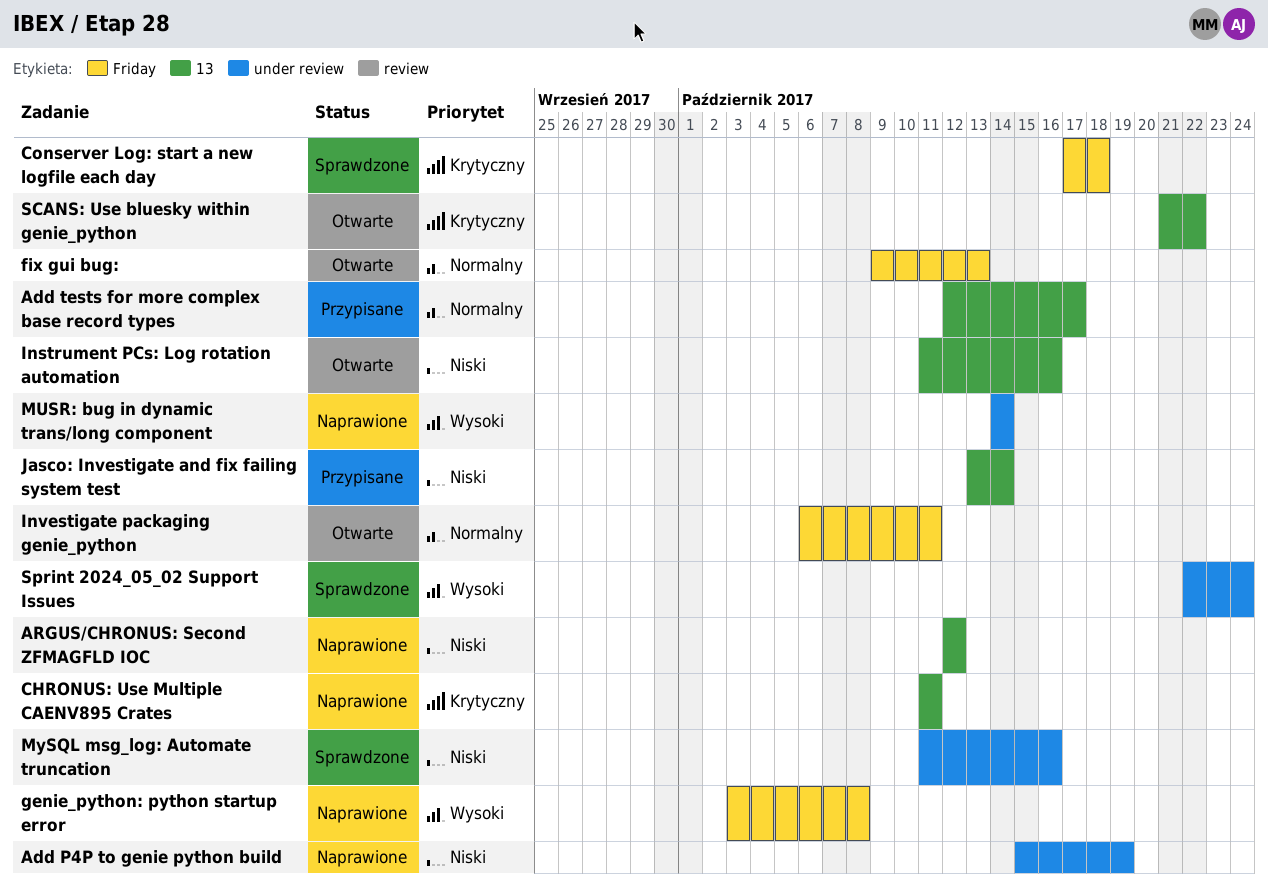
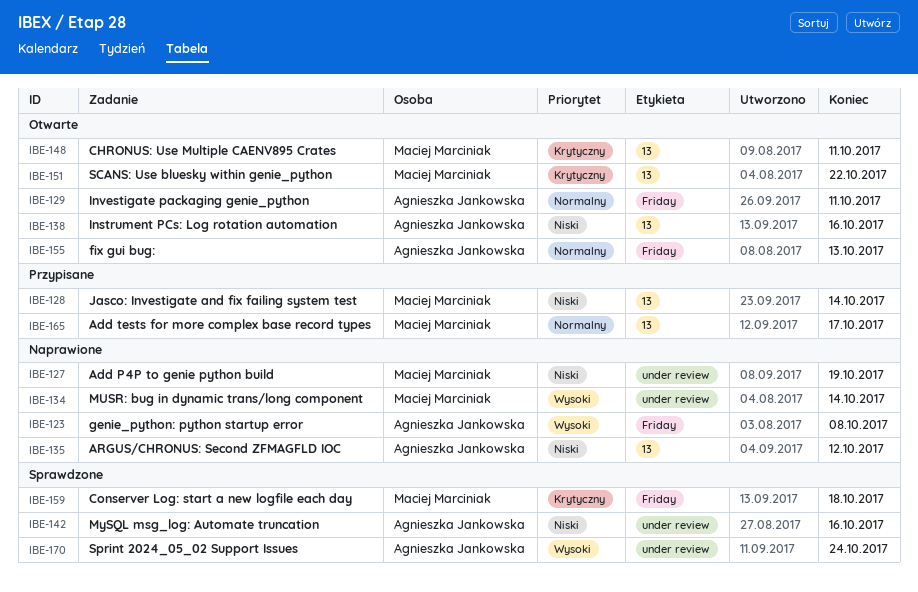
CHRONUS: Use Multiple CAENV895 Crates, status: Naprawione -> Otwarte

